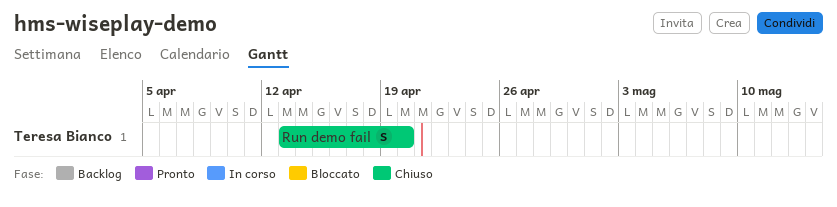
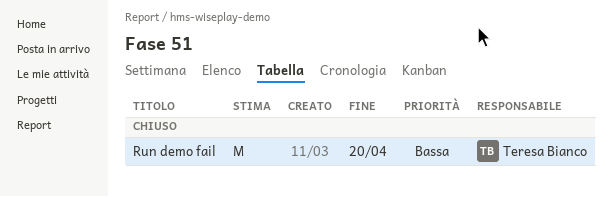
Run demo fail, estimate: S -> M

